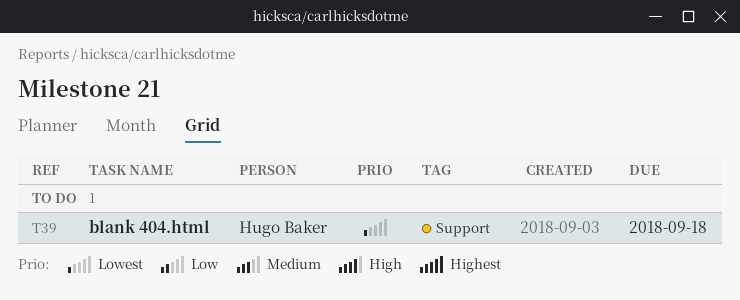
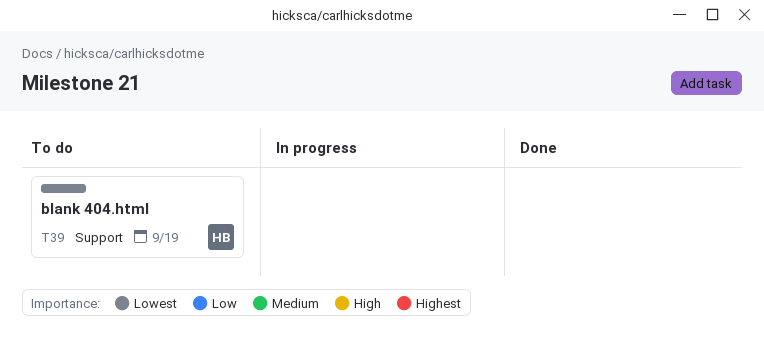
T39, due: Sep 18 -> Sep 19

